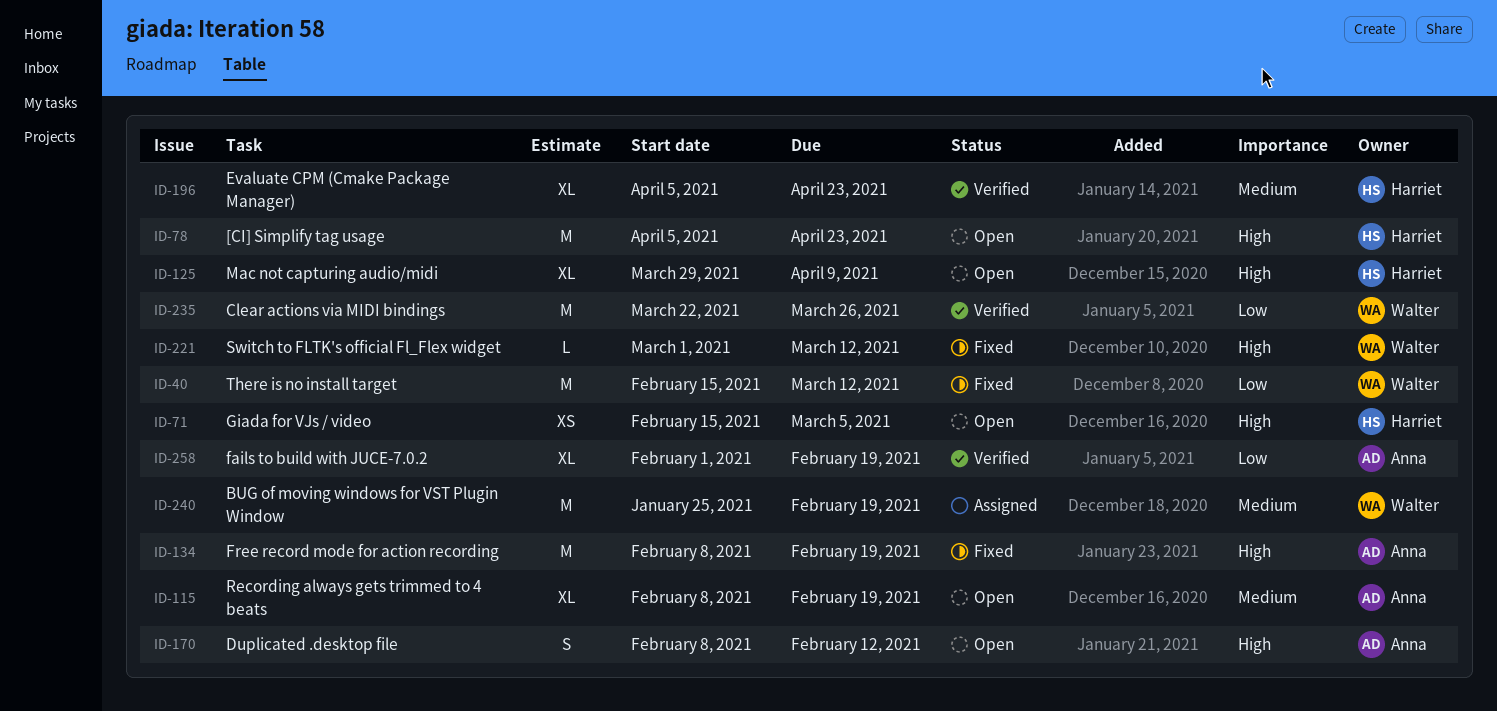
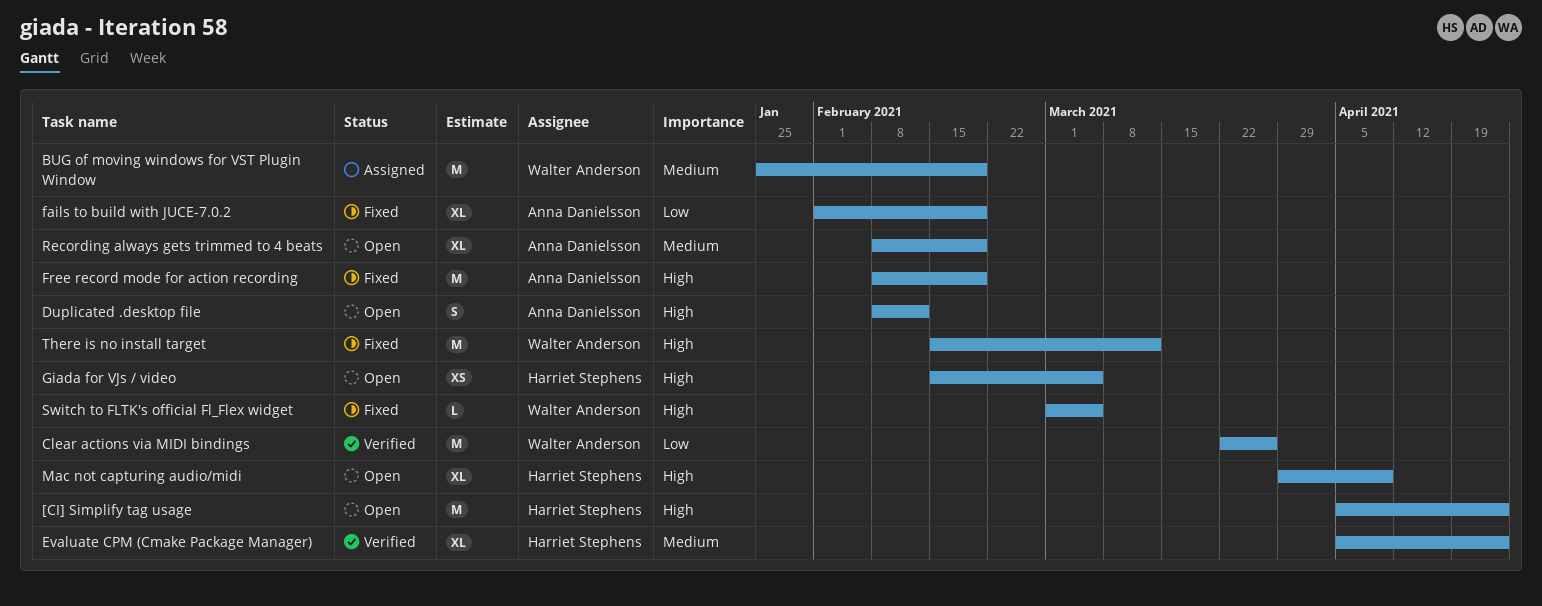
fails to build with JUCE-7.0.2, status: Verified -> Fixed
Switch to FLTK's official Fl_Flex widget, due: Mar 12 -> Mar 5
There is no install target, priority: Low -> High

